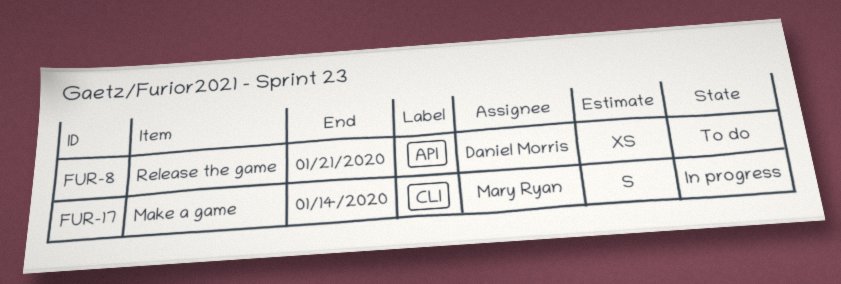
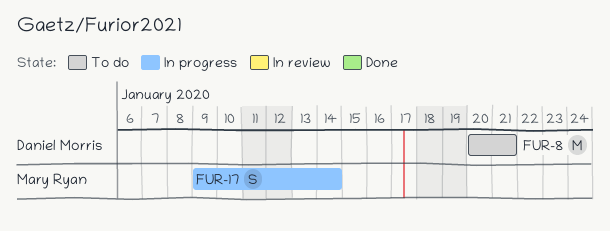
FUR-8, estimate: XS -> M

